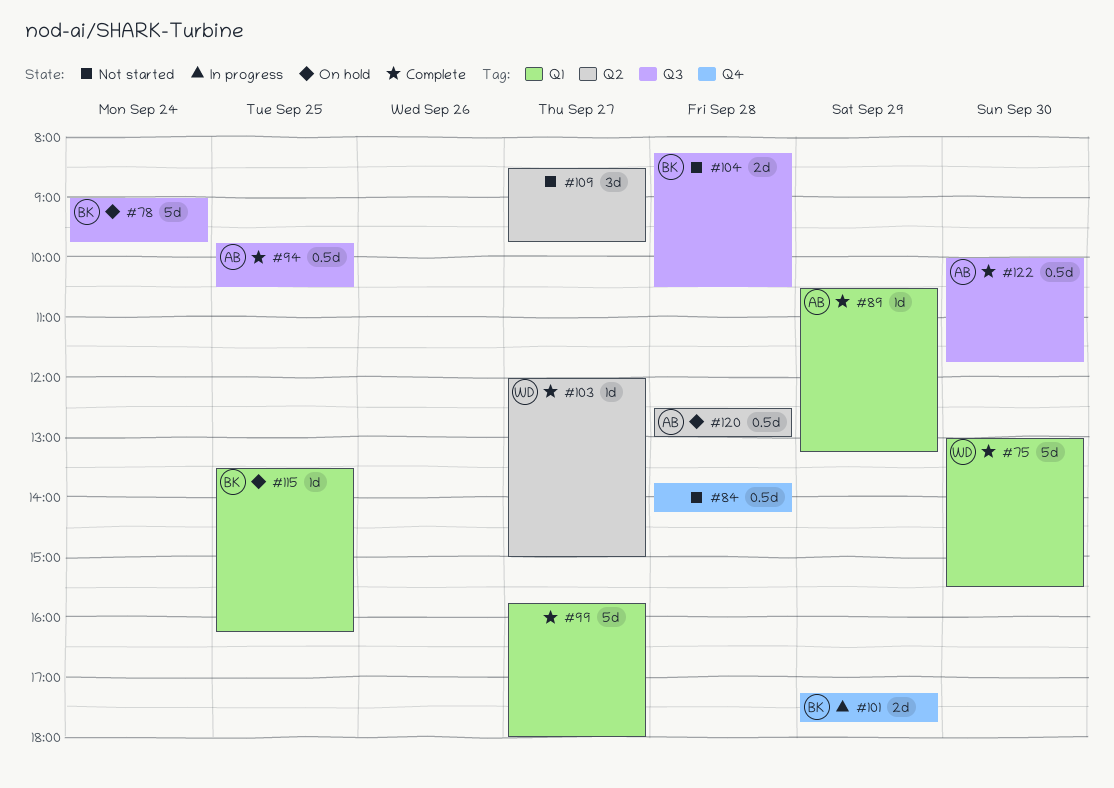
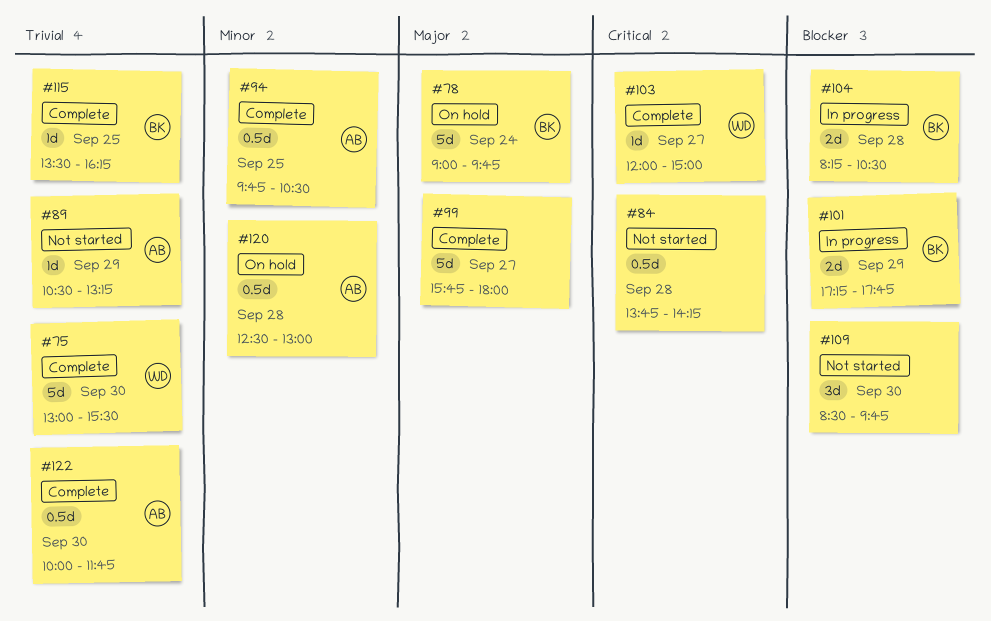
#89, status: Complete -> Not started
#104, status: Not started -> In progress
#109, day: Sep 27 -> Sep 30
#115, status: On hold -> Complete

